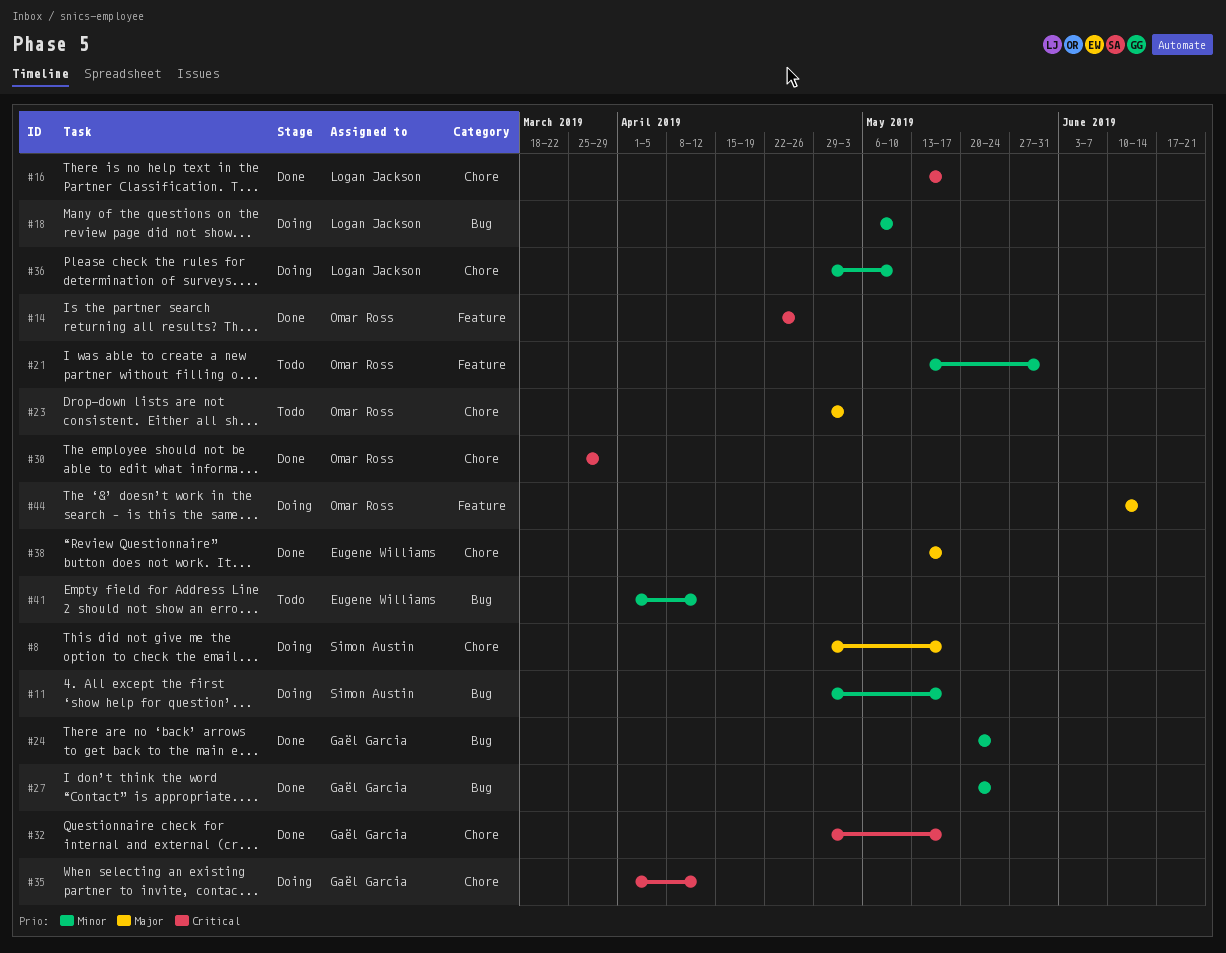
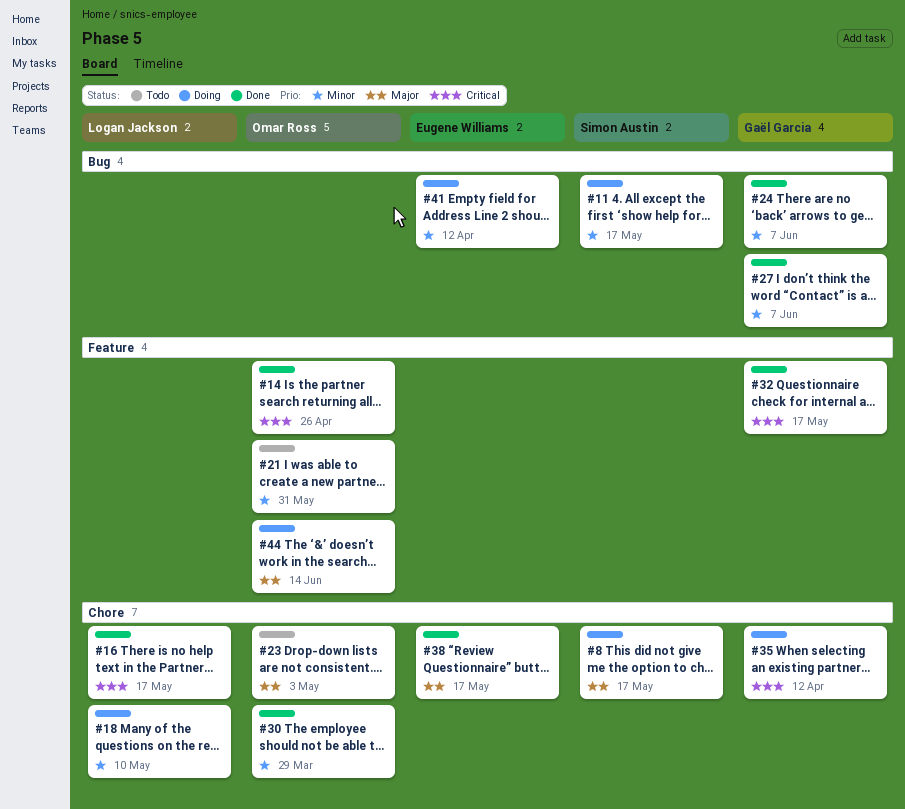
#18, label: Bug -> Chore
#24, due: May 24 -> Jun 7
#27, due: May 24 -> Jun 7
#30, priority: Critical -> Minor
#32, label: Chore -> Feature
#36: present -> none
#41, status: Todo -> Doing

